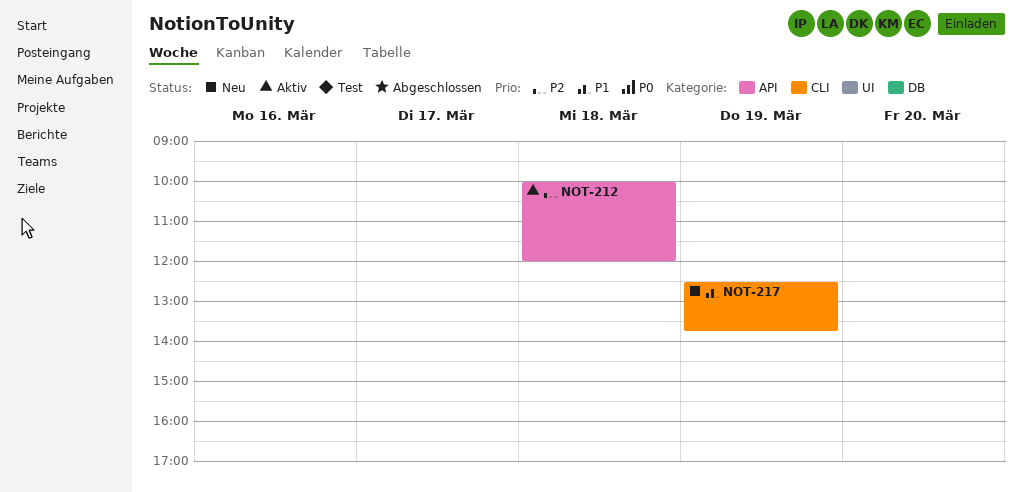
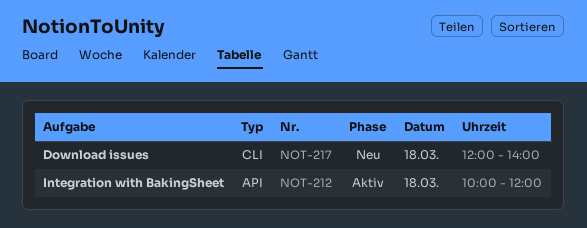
NOT-217, day: Mar 19 -> Mar 18
NOT-217, begins: 12:30 -> 12:00
NOT-217, ends: 13:45 -> 14:00

